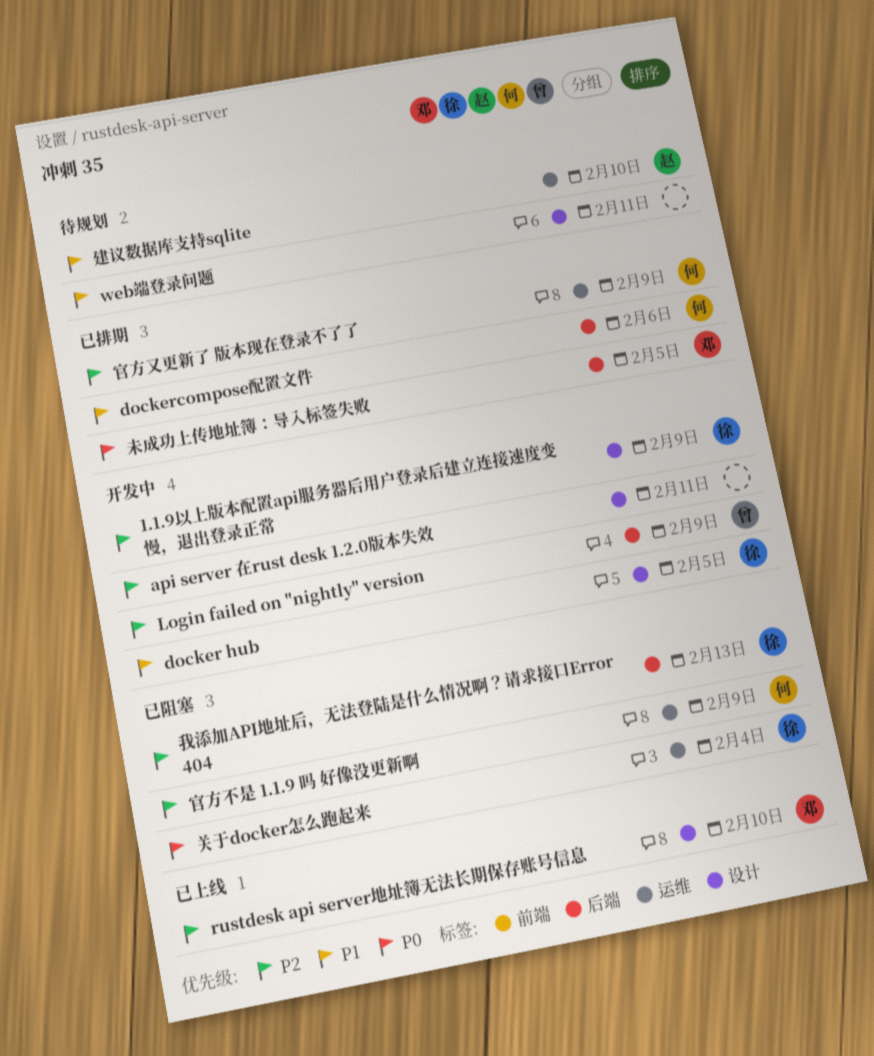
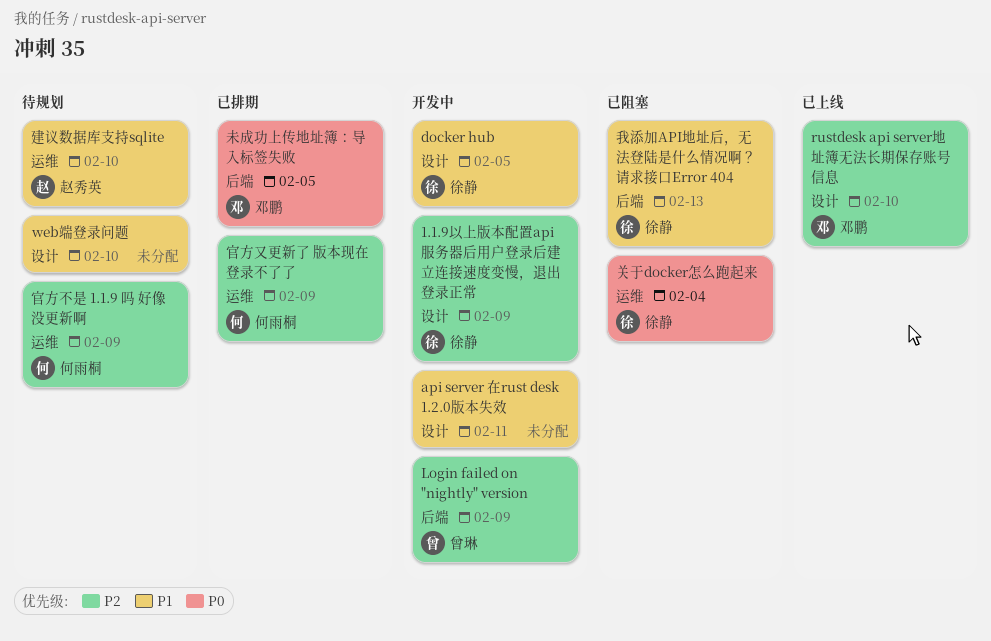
api server 在rust desk 1.2.0版本失效, priority: P2 -> P1
dockercompose配置文件: present -> none
web端登录问题, due: Feb 11 -> Feb 10
官方不是 1.1.9 吗 好像没更新啊, status: 已阻塞 -> 待规划
我添加API地址后，无法登陆是什么情况啊？请求接口Error 404, priority: P2 -> P1

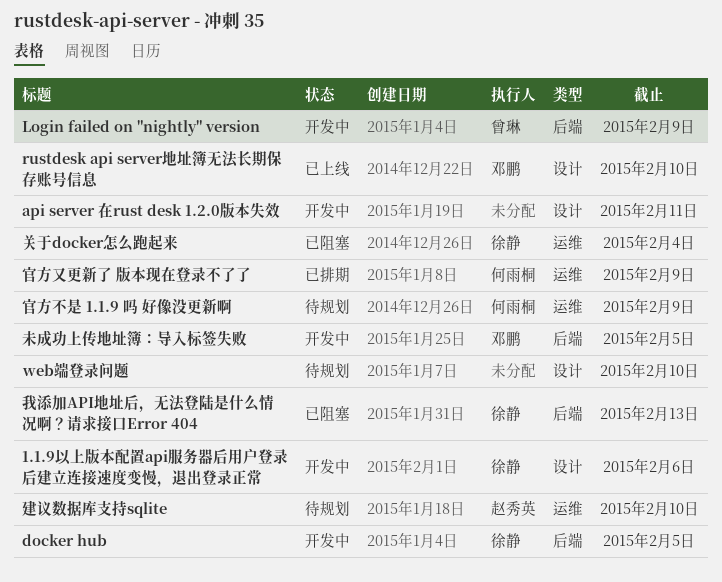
1.1.9以上版本配置api服务器后用户登录后建立连接速度变慢，退出登录正常, due: Feb 9 -> Feb 6
docker hub, label: 设计 -> 后端
未成功上传地址簿：导入标签失败, status: 已排期 -> 开发中

